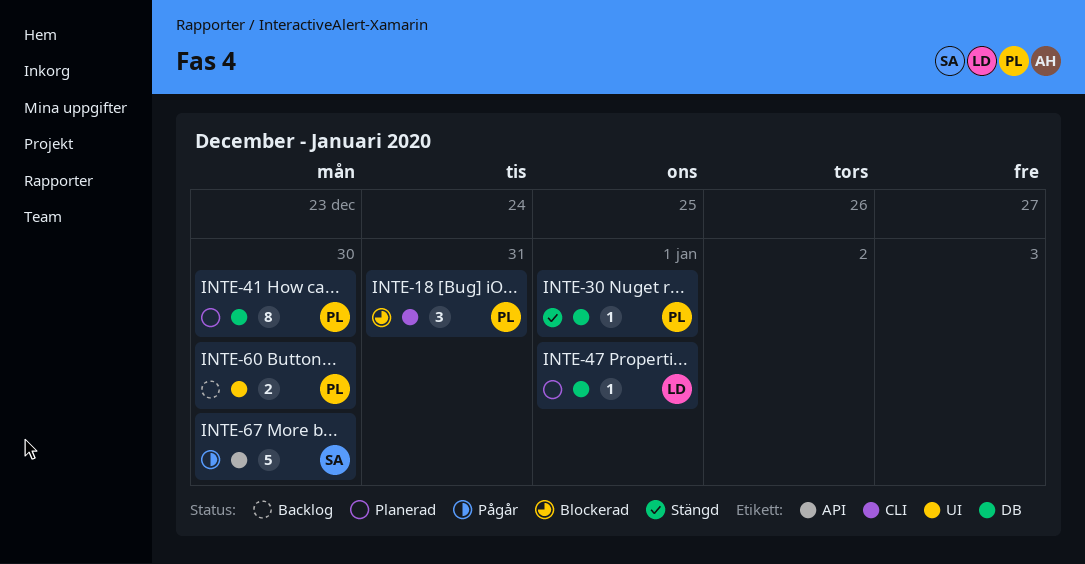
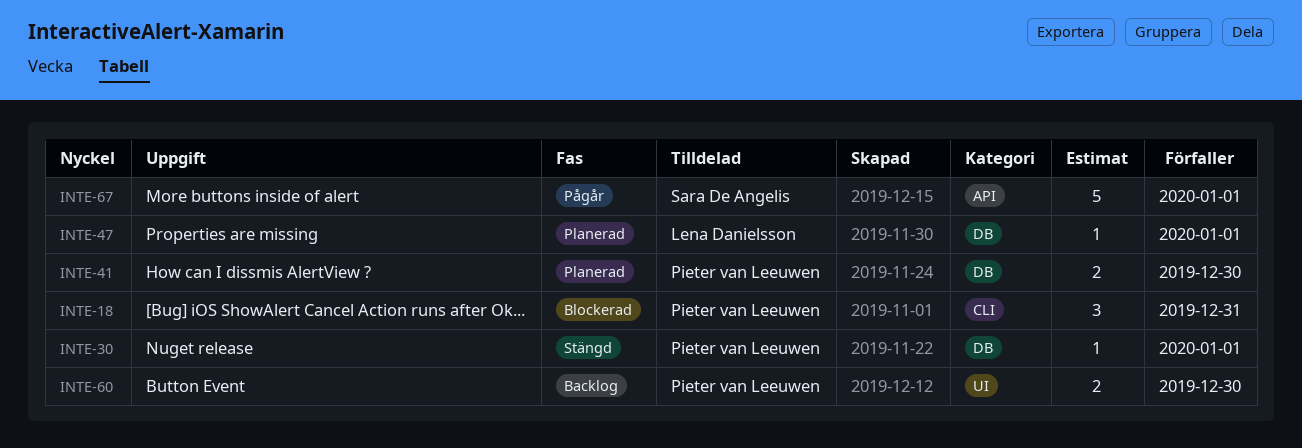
INTE-41, estimate: 8 -> 2
INTE-67, due: Dec 30 -> Jan 1

